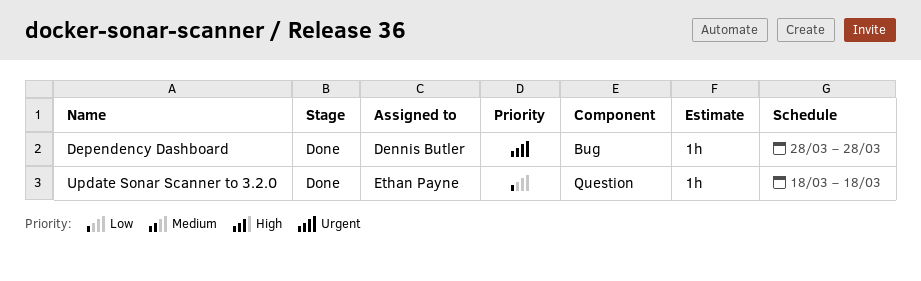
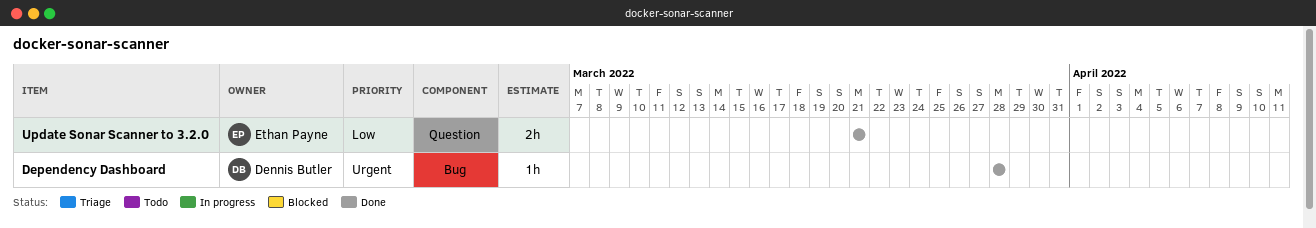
Update Sonar Scanner to 3.2.0, estimate: 1h -> 2h
Update Sonar Scanner to 3.2.0, start: Mar 18 -> Mar 21
Update Sonar Scanner to 3.2.0, due: Mar 18 -> Mar 21

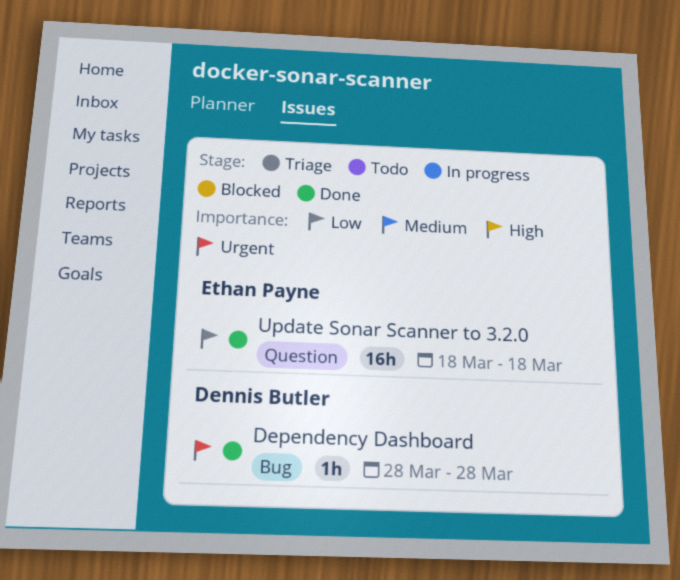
Update Sonar Scanner to 3.2.0, estimate: 2h -> 16h
Update Sonar Scanner to 3.2.0, start: Mar 21 -> Mar 18
Update Sonar Scanner to 3.2.0, due: Mar 21 -> Mar 18

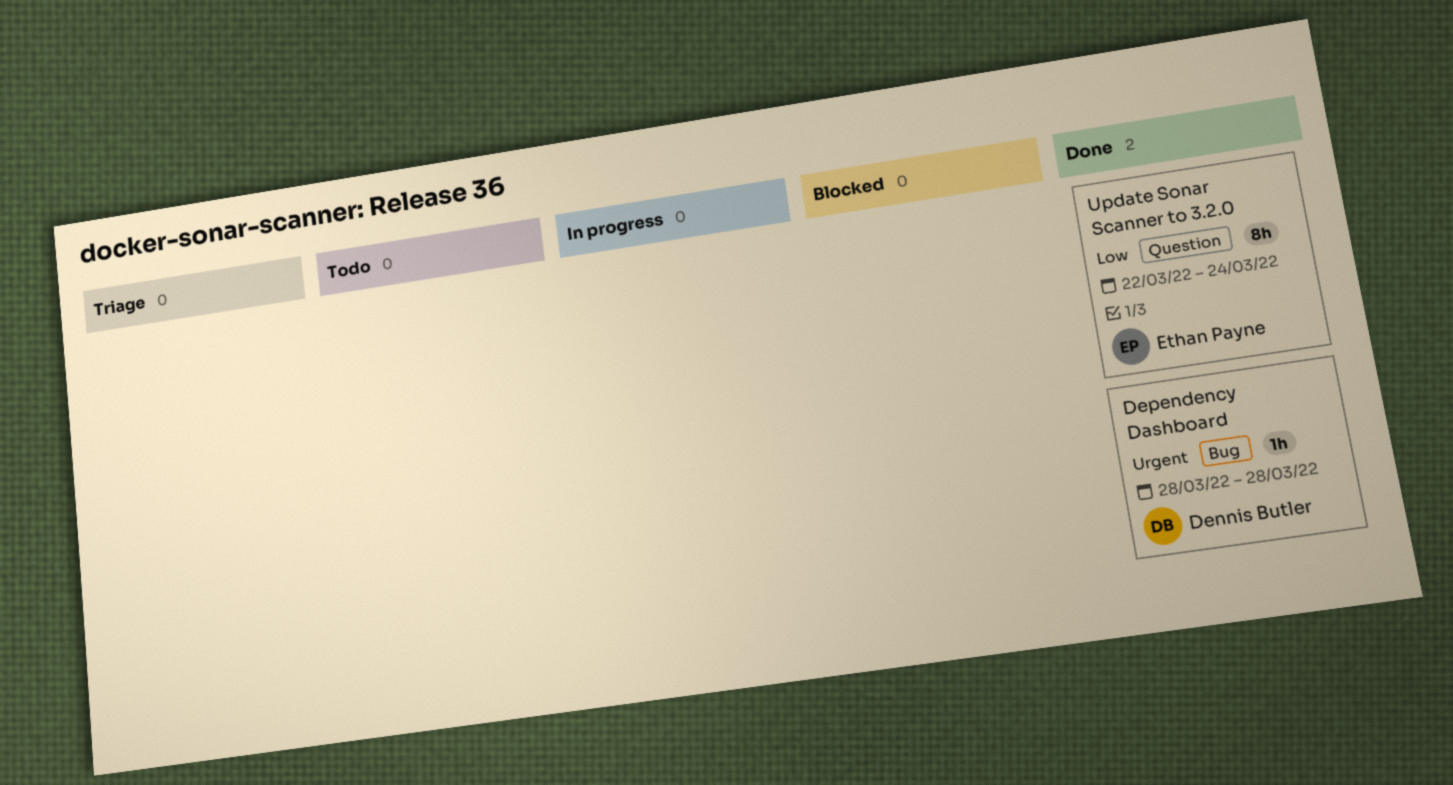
Update Sonar Scanner to 3.2.0, estimate: 16h -> 8h
Update Sonar Scanner to 3.2.0, start: Mar 18 -> Mar 22
Update Sonar Scanner to 3.2.0, due: Mar 18 -> Mar 24

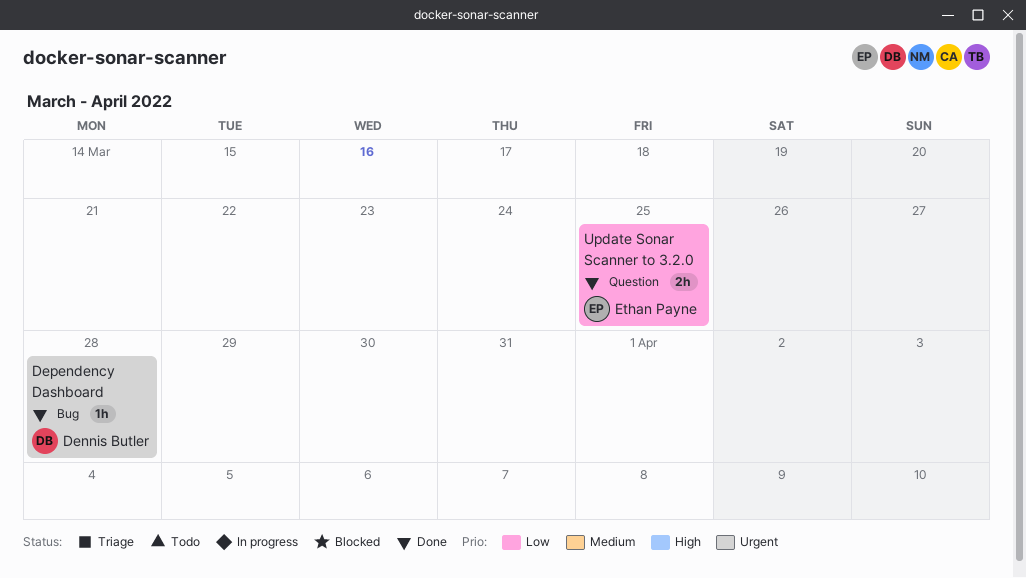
Update Sonar Scanner to 3.2.0, estimate: 8h -> 2h
Update Sonar Scanner to 3.2.0, due: Mar 24 -> Mar 25

